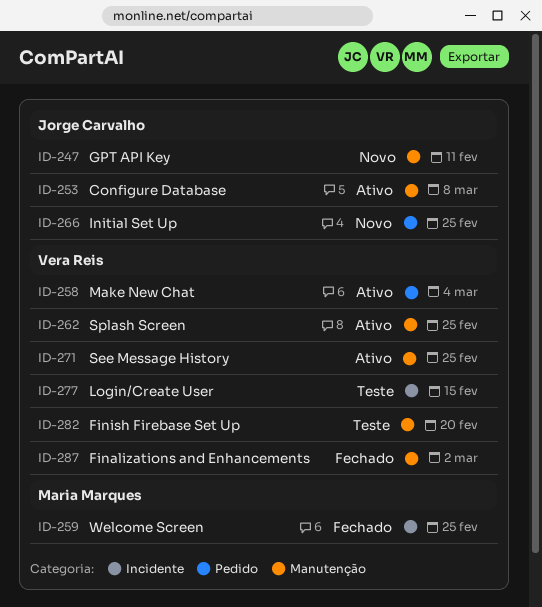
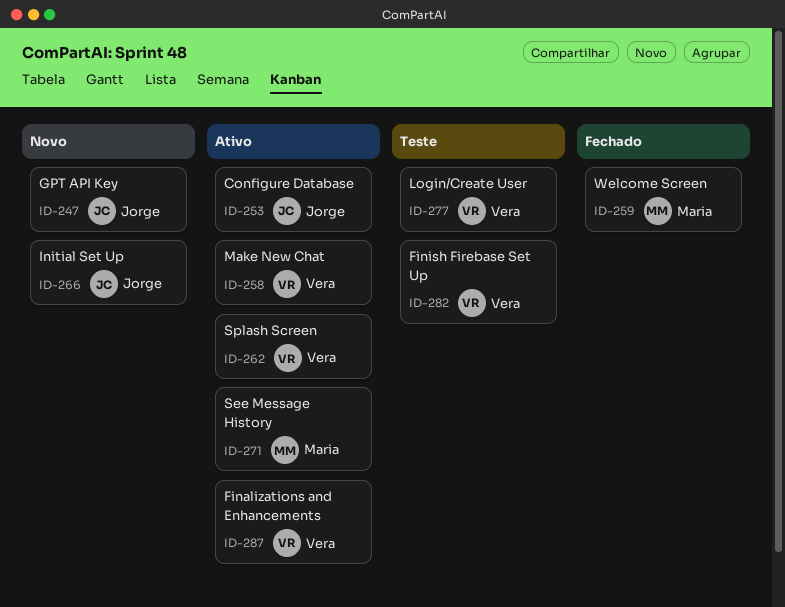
ID-271, owner: Vera Reis -> Maria Marques
ID-287, status: Fechado -> Ativo

